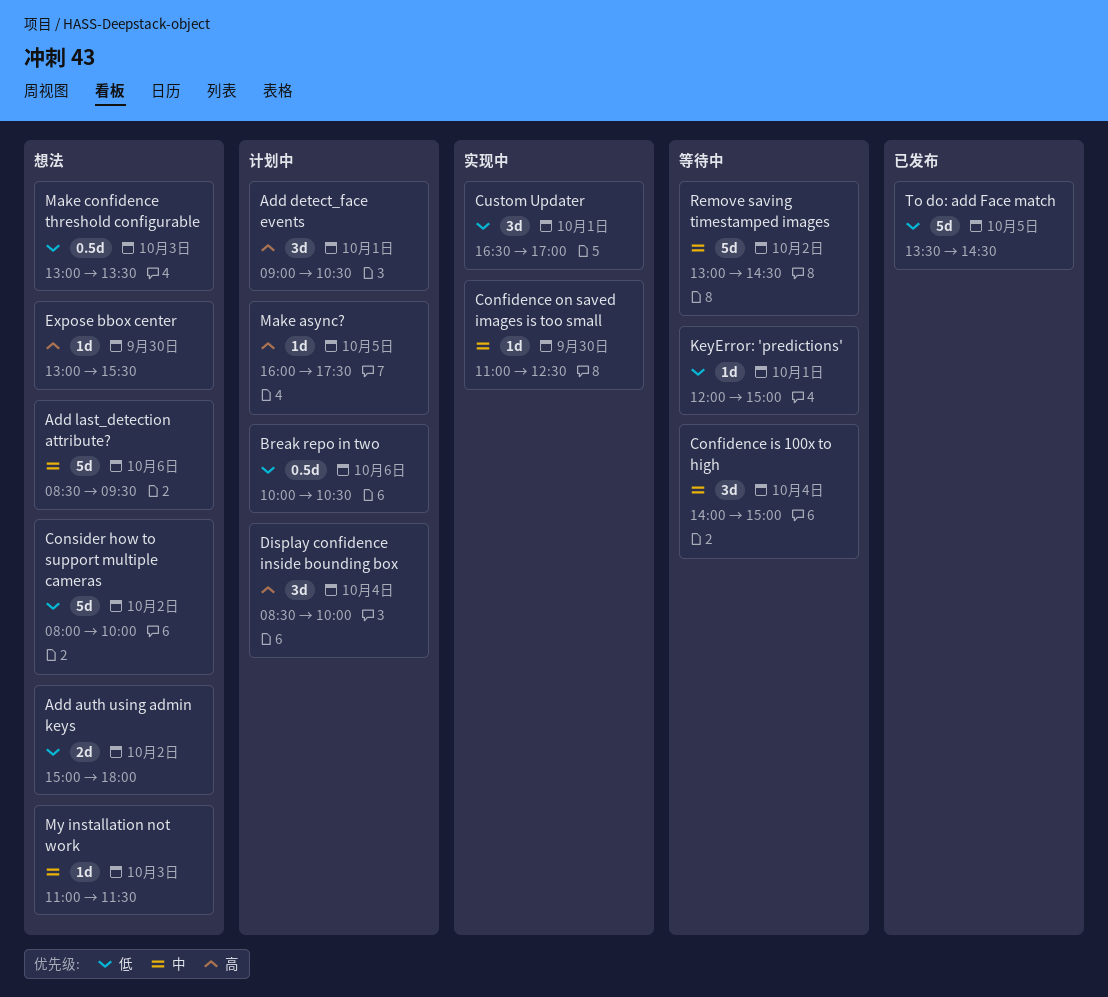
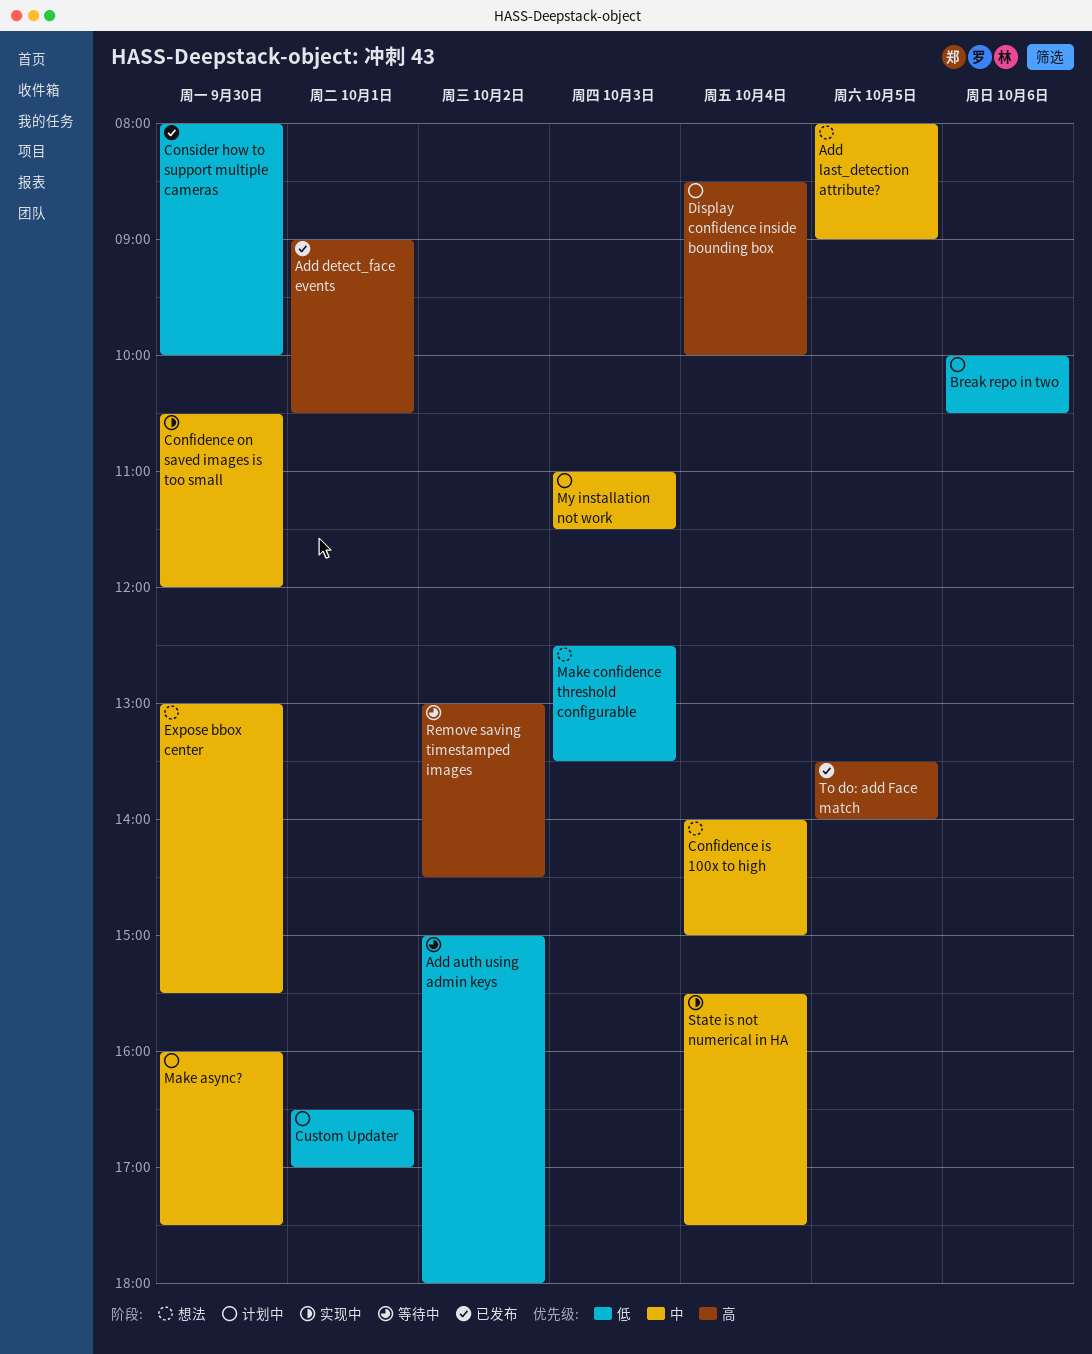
Add auth using admin keys, status: 想法 -> 等待中
Add detect_face events, status: 计划中 -> 已发布
Add last_detection attribute?, day: Oct 6 -> Oct 5
Add last_detection attribute?, begins: 08:30 -> 08:00
Add last_detection attribute?, ends: 09:30 -> 09:00
Confidence is 100x to high, status: 等待中 -> 想法
Confidence on saved images is too small, begins: 11:00 -> 10:30
Confidence on saved images is too small, ends: 12:30 -> 12:00
Consider how to support multiple cameras, status: 想法 -> 已发布
Consider how to support multiple cameras, day: Oct 2 -> Sep 30
Custom Updater, status: 实现中 -> 计划中
Expose bbox center, priority: 高 -> 中
KeyError: 'predictions': present -> none
Make async?, priority: 高 -> 中
Make async?, day: Oct 5 -> Sep 30
Make confidence threshold configurable, begins: 13:00 -> 12:30
My installation not work, status: 想法 -> 计划中
Remove saving timestamped images, priority: 中 -> 高
State is not numerical in HA: none -> present
To do: add Face match, priority: 低 -> 高
To do: add Face match, ends: 14:30 -> 14:00

